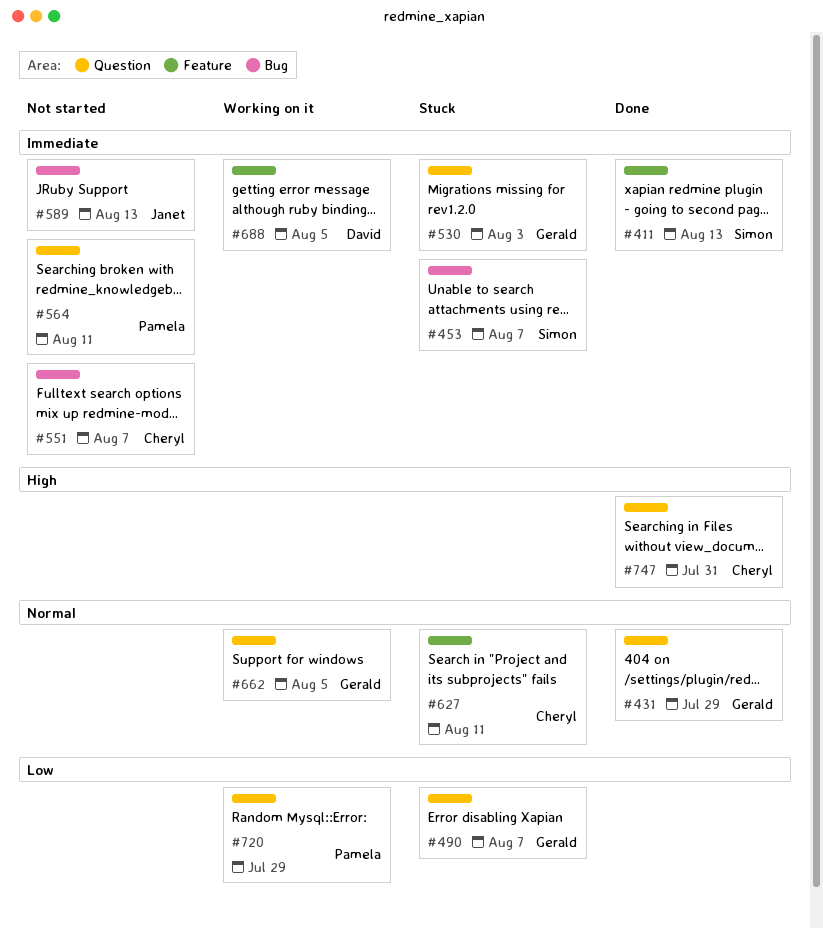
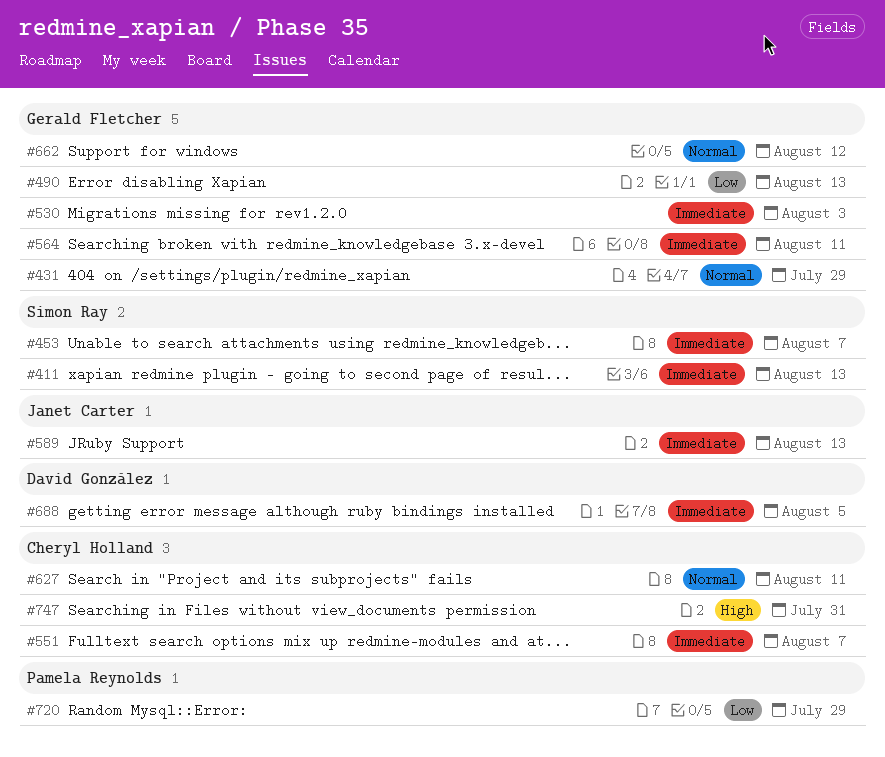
#490, due: Aug 7 -> Aug 13
#564, owner: Pamela Reynolds -> Gerald Fletcher
#662, due: Aug 5 -> Aug 12

